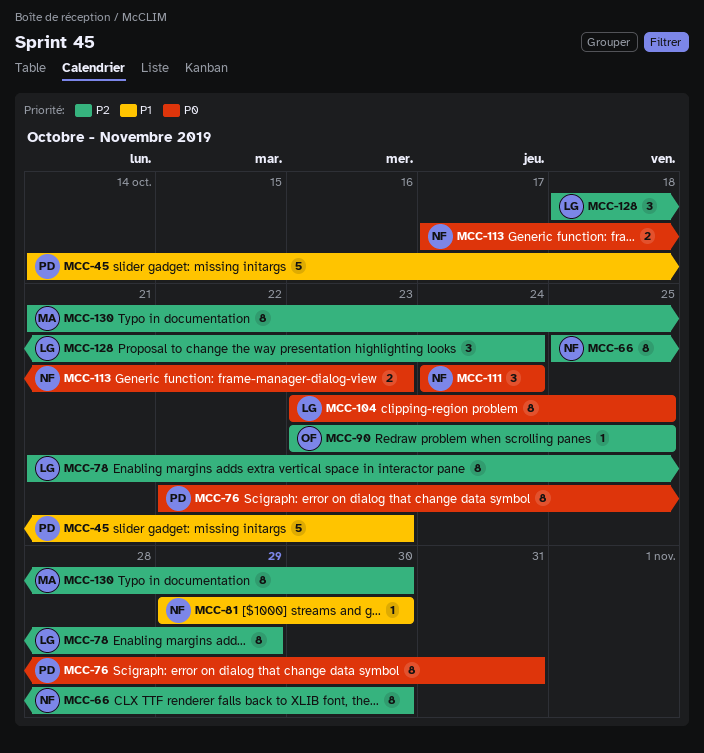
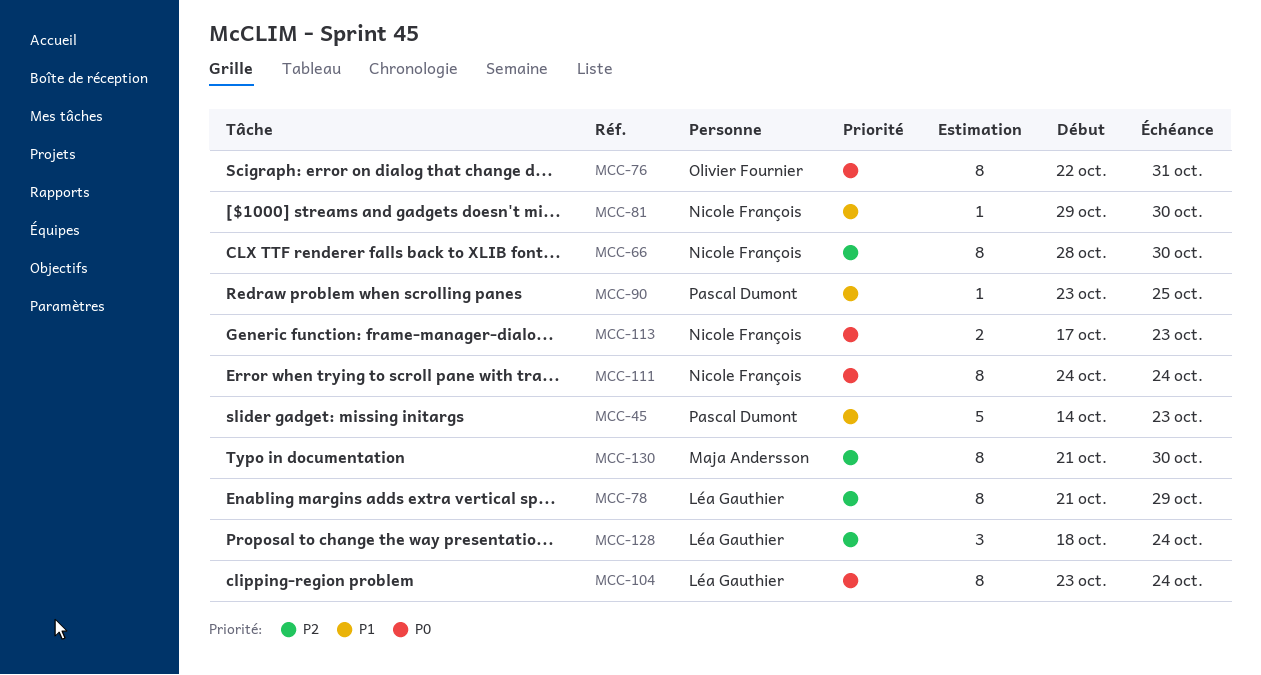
MCC-66, start: Oct 25 -> Oct 28
MCC-76, owner: Pascal Dumont -> Olivier Fournier
MCC-90, owner: Olivier Fournier -> Pascal Dumont
MCC-90, priority: P2 -> P1
MCC-104, due: Oct 25 -> Oct 24
MCC-111, estimate: 3 -> 8

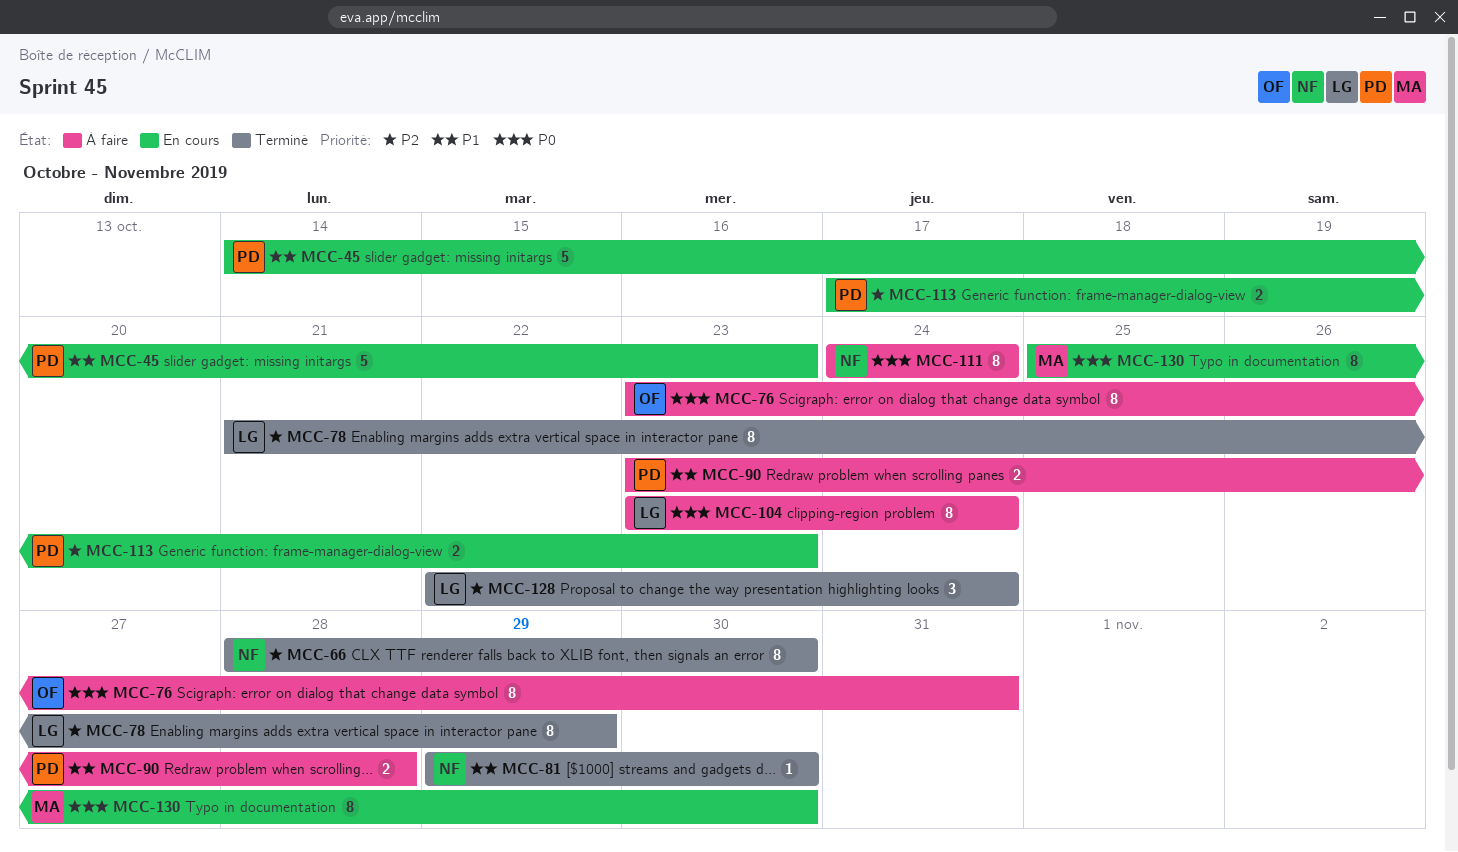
MCC-76, start: Oct 22 -> Oct 23
MCC-90, estimate: 1 -> 2
MCC-90, due: Oct 25 -> Oct 28
MCC-113, owner: Nicole François -> Pascal Dumont
MCC-113, priority: P0 -> P2
MCC-128, start: Oct 18 -> Oct 22
MCC-130, priority: P2 -> P0
MCC-130, start: Oct 21 -> Oct 25

